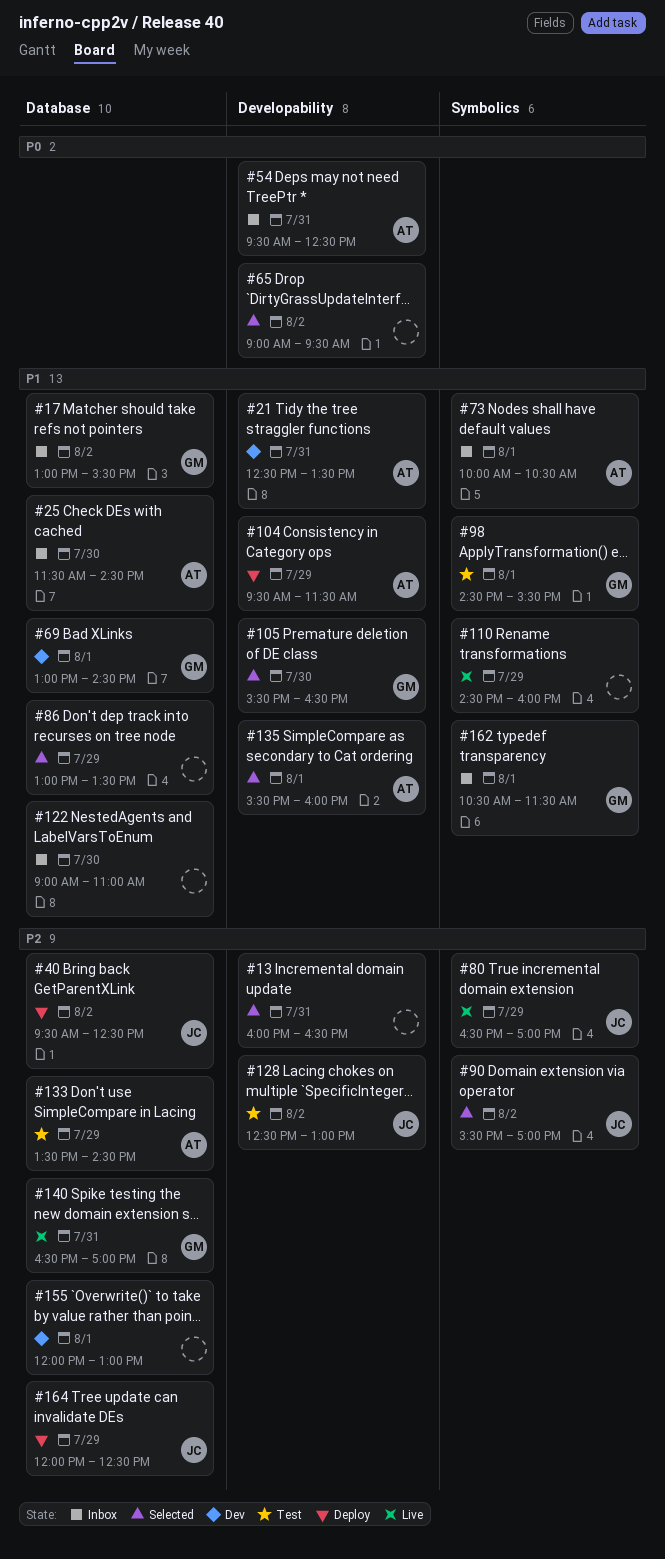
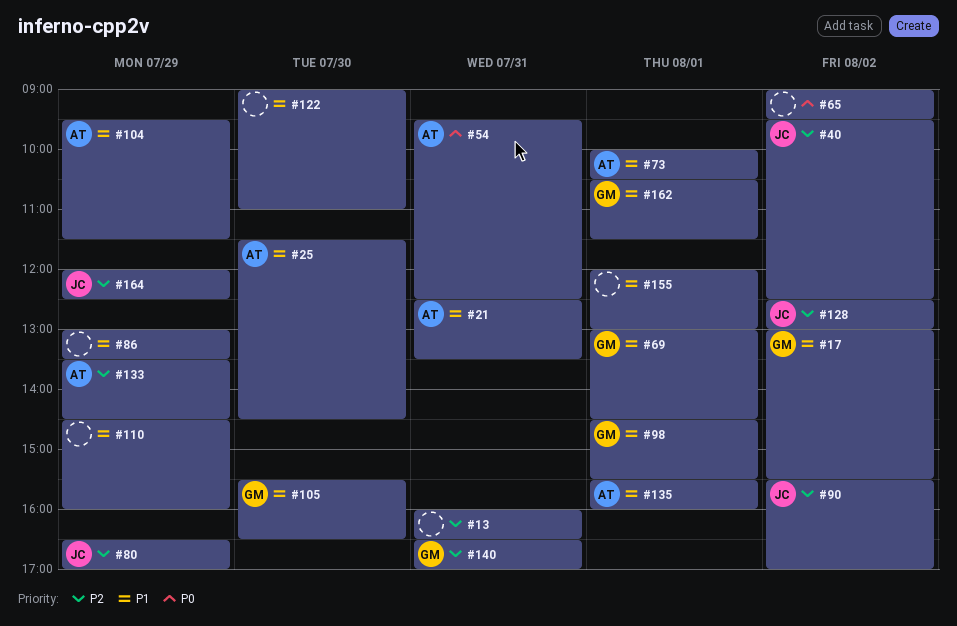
#155, priority: P2 -> P1

